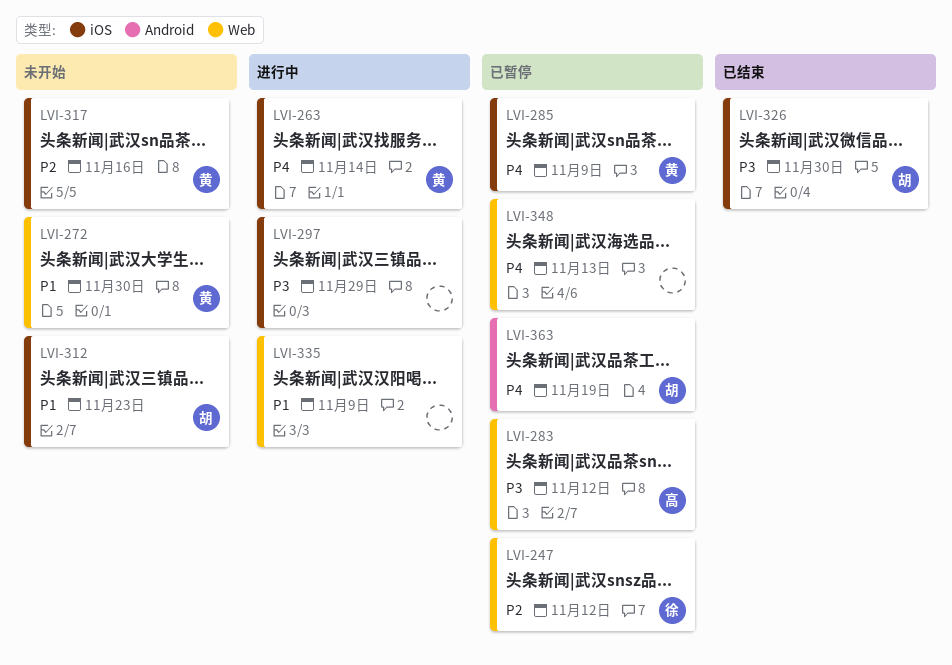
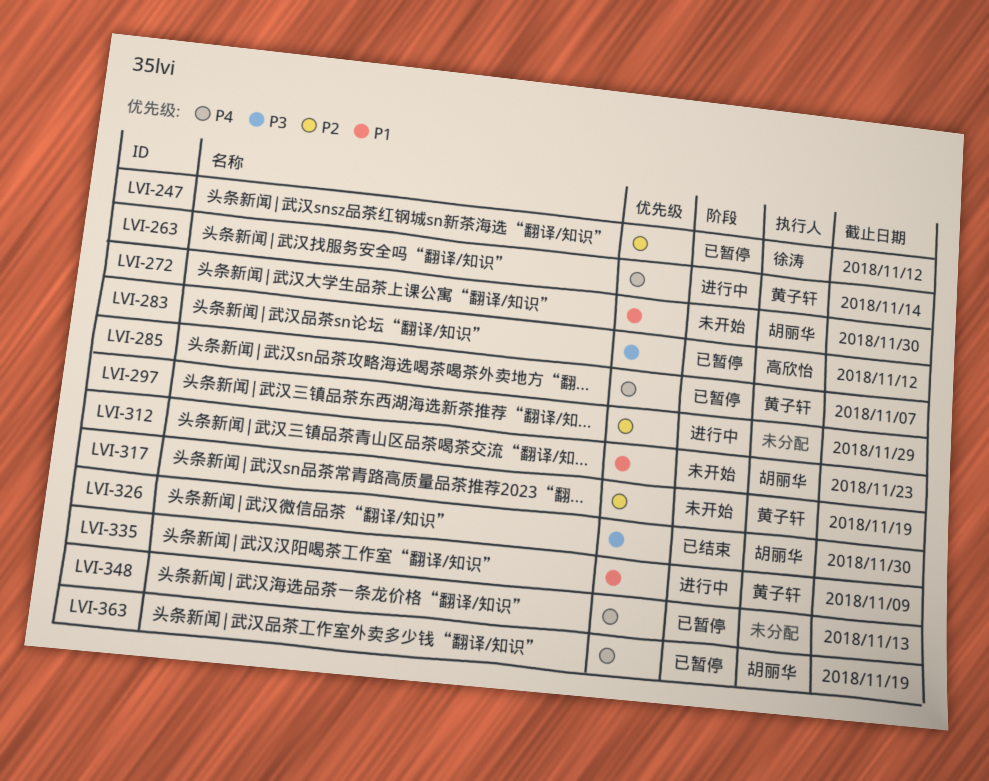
LVI-272, owner: 黄子轩 -> 胡丽华
LVI-285, due: Nov 9 -> Nov 7
LVI-297, priority: P3 -> P2
LVI-317, due: Nov 16 -> Nov 19
LVI-335, owner: none -> 黄子轩

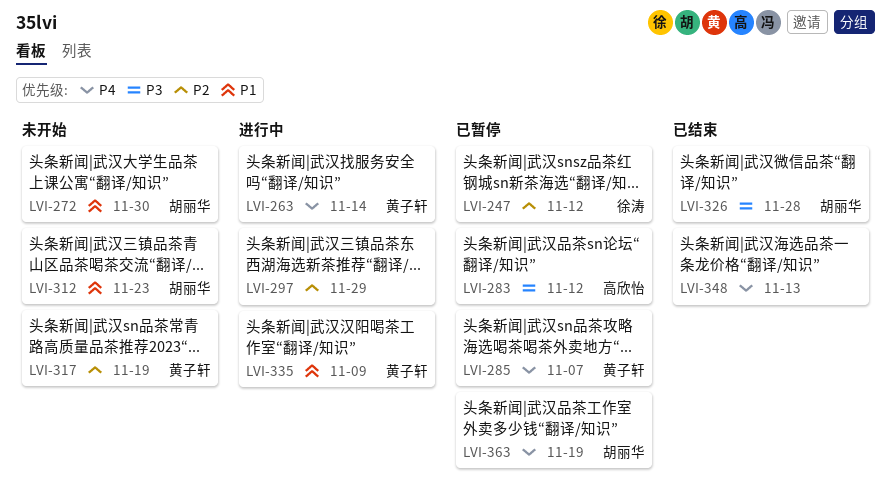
LVI-326, due: Nov 30 -> Nov 28
LVI-348, status: 已暂停 -> 已结束

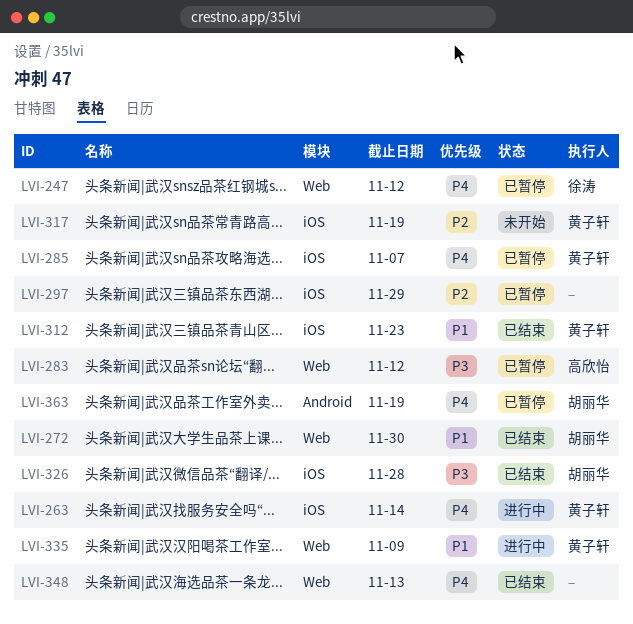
LVI-247, priority: P2 -> P4
LVI-272, status: 未开始 -> 已结束
LVI-297, status: 进行中 -> 已暂停
LVI-312, status: 未开始 -> 已结束
LVI-312, owner: 胡丽华 -> 黄子轩

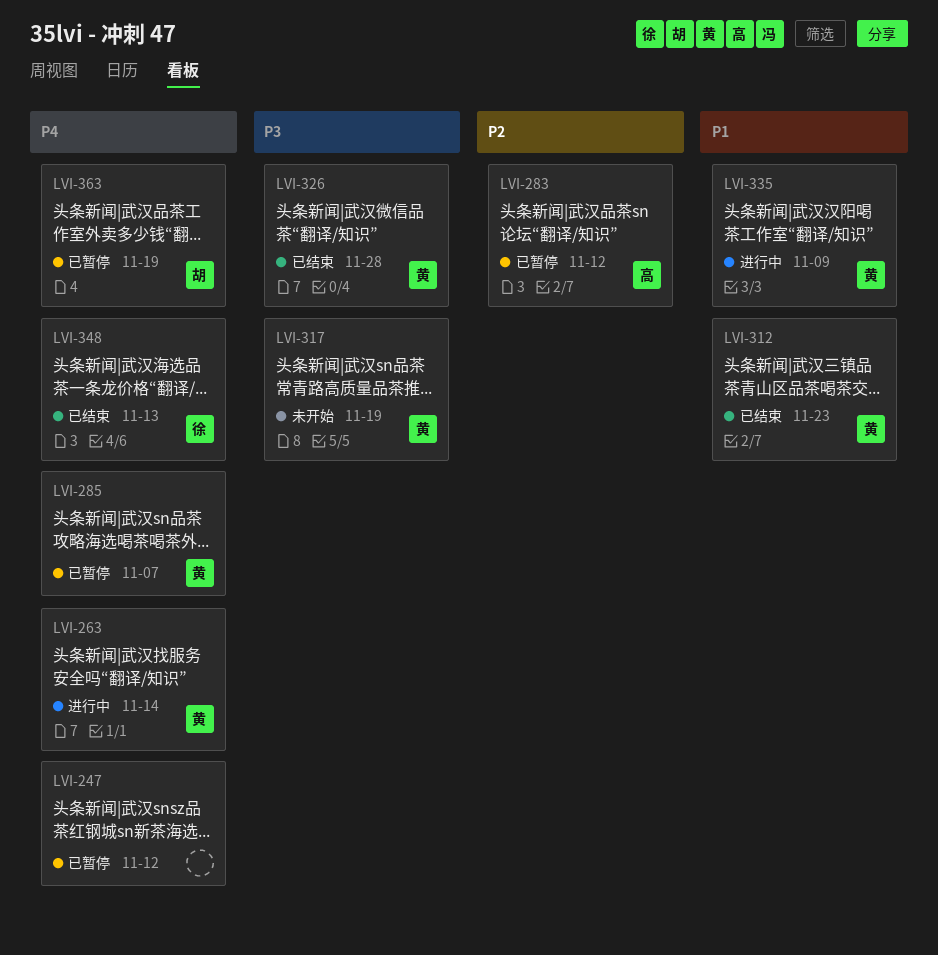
LVI-247, owner: 徐涛 -> none
LVI-272: present -> none
LVI-283, priority: P3 -> P2
LVI-297: present -> none
LVI-317, priority: P2 -> P3
LVI-326, owner: 胡丽华 -> 黄子轩
LVI-348, owner: none -> 徐涛

